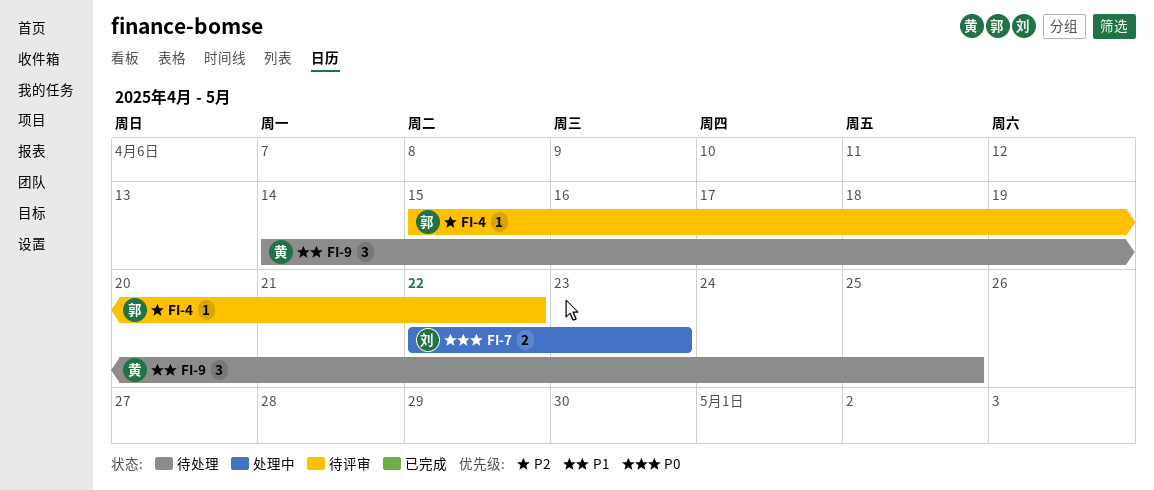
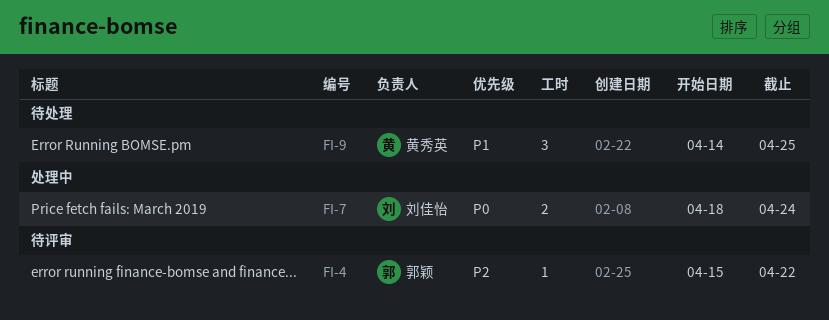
FI-7, start: Apr 22 -> Apr 18
FI-7, due: Apr 23 -> Apr 24

